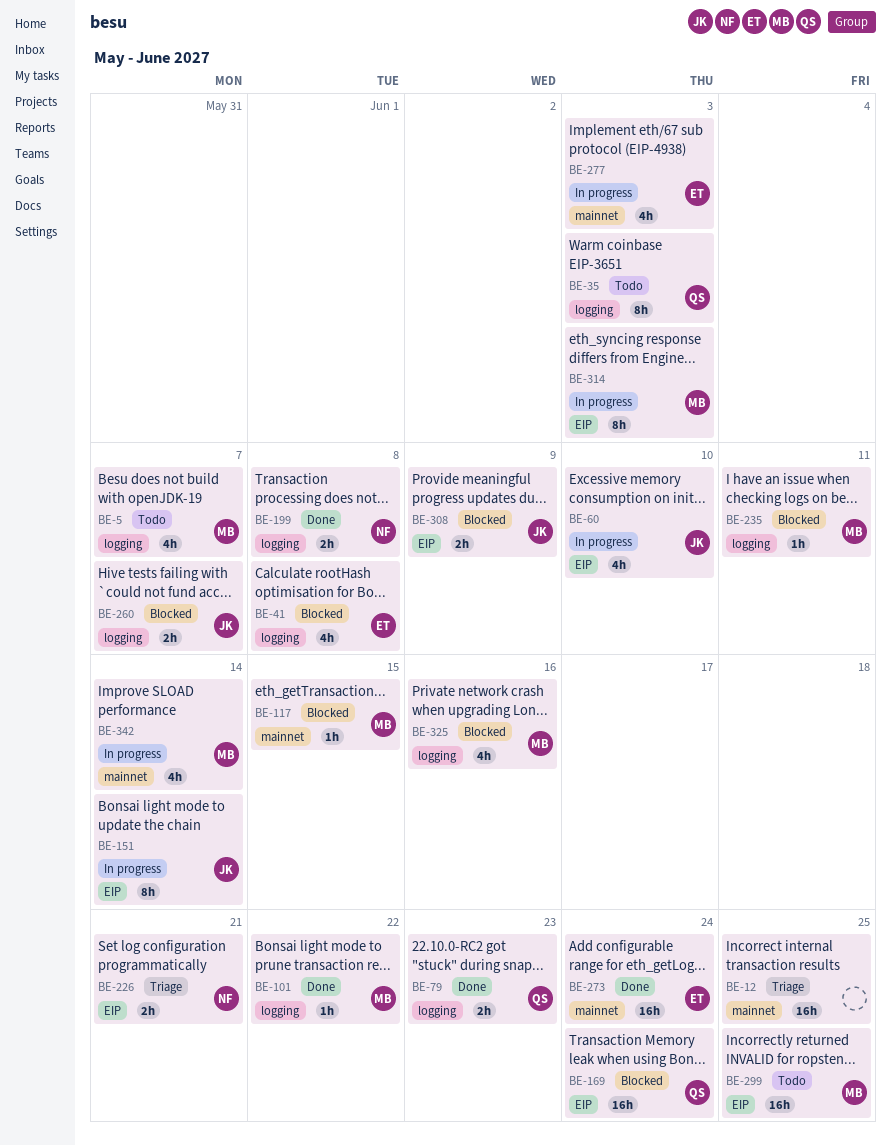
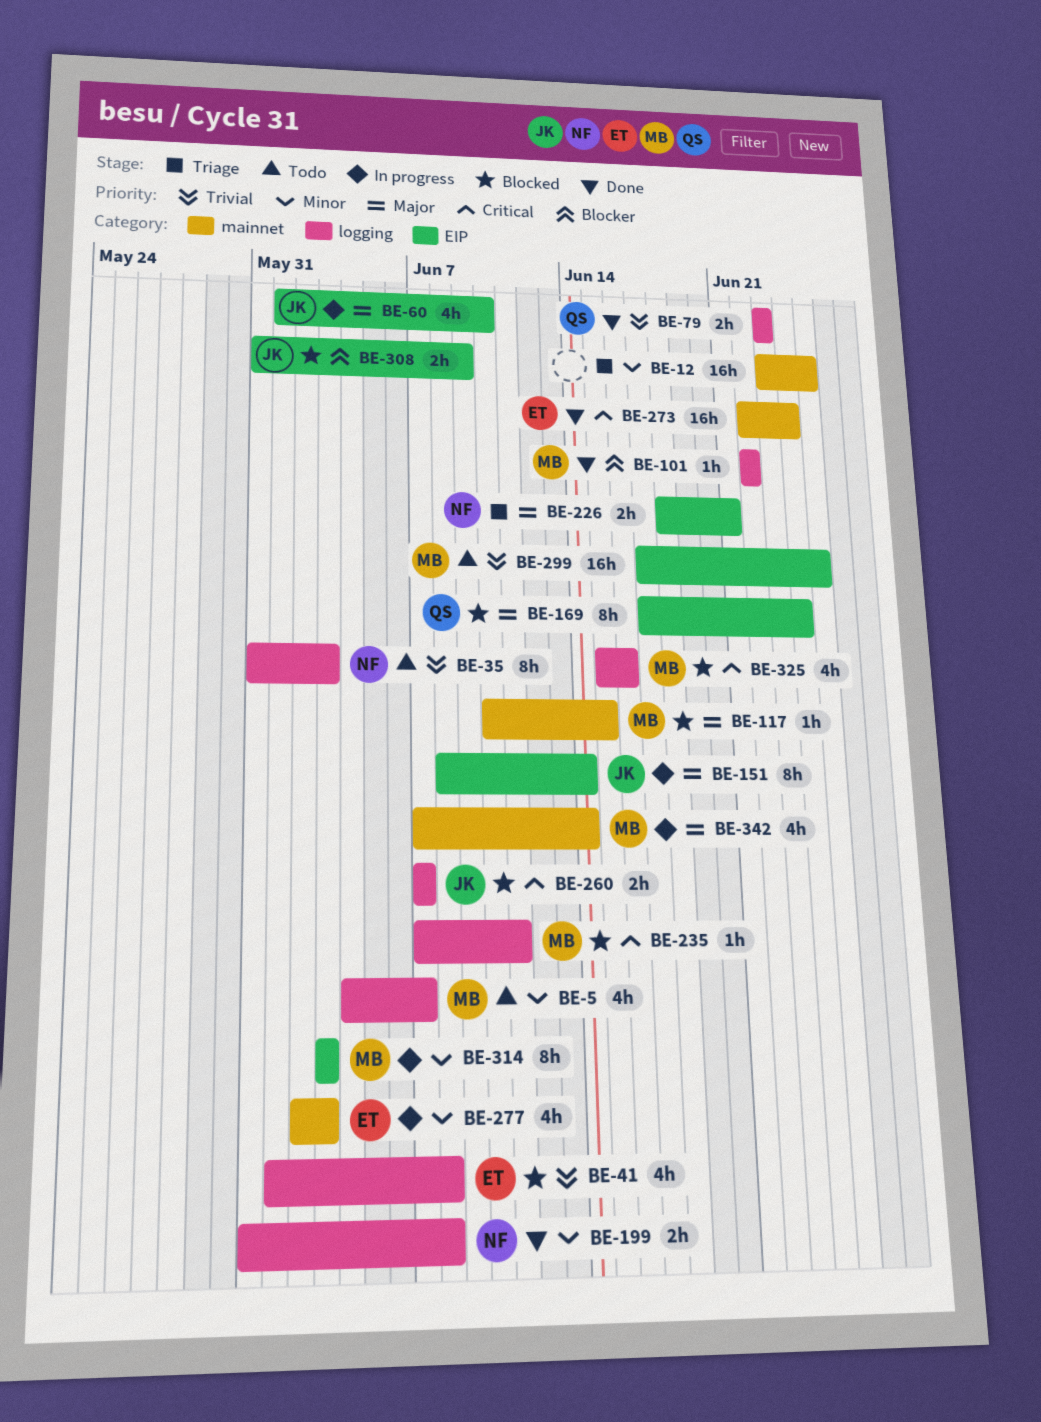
BE-35, owner: QS -> NF
BE-169, estimate: 16h -> 8h

